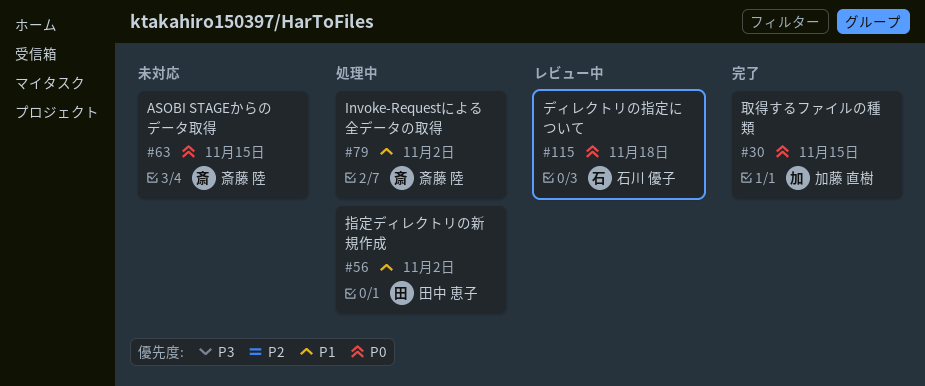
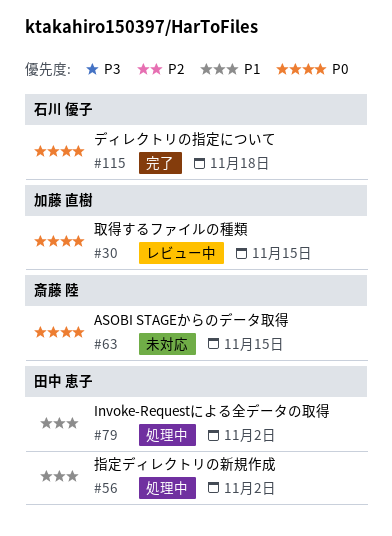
#30, status: 完了 -> レビュー中
#79, owner: 斎藤 陸 -> 田中 恵子
#115, status: レビュー中 -> 完了

